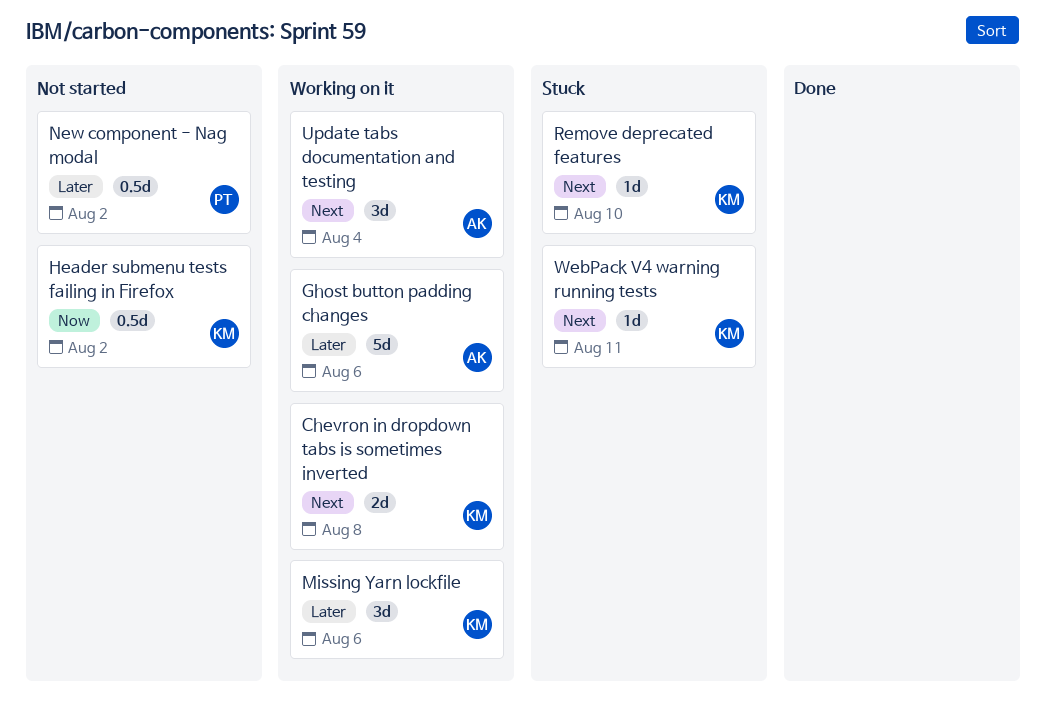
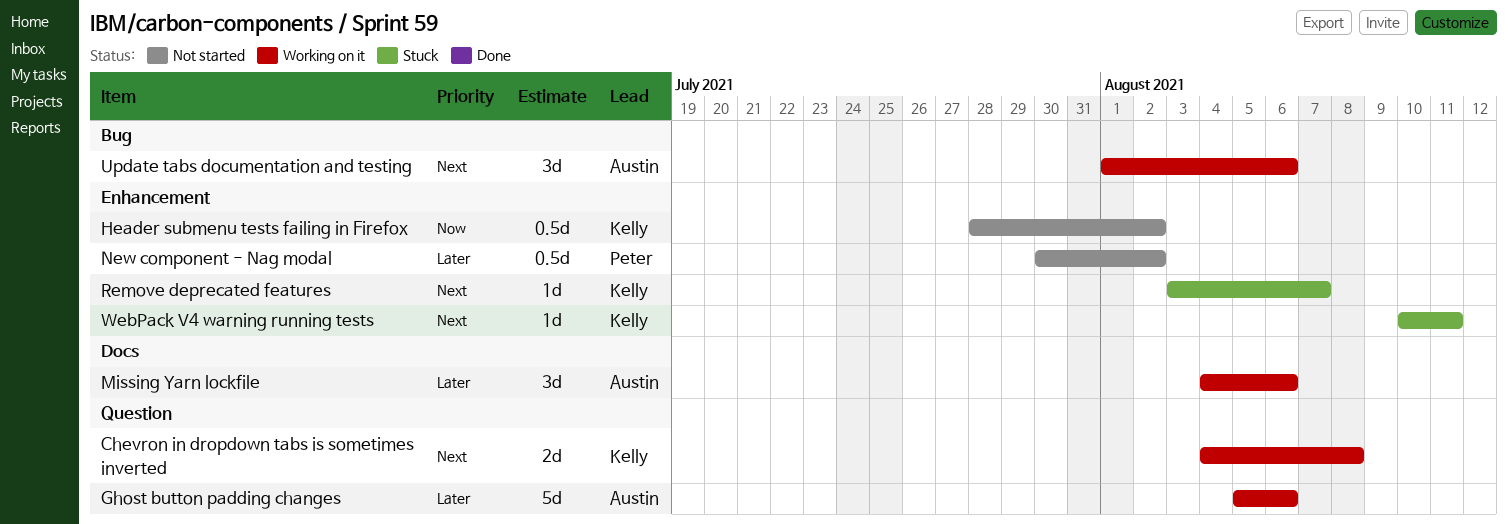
Missing Yarn lockfile, owner: Kelly -> Austin
Remove deprecated features, due: Aug 10 -> Aug 7
Update tabs documentation and testing, due: Aug 4 -> Aug 6

